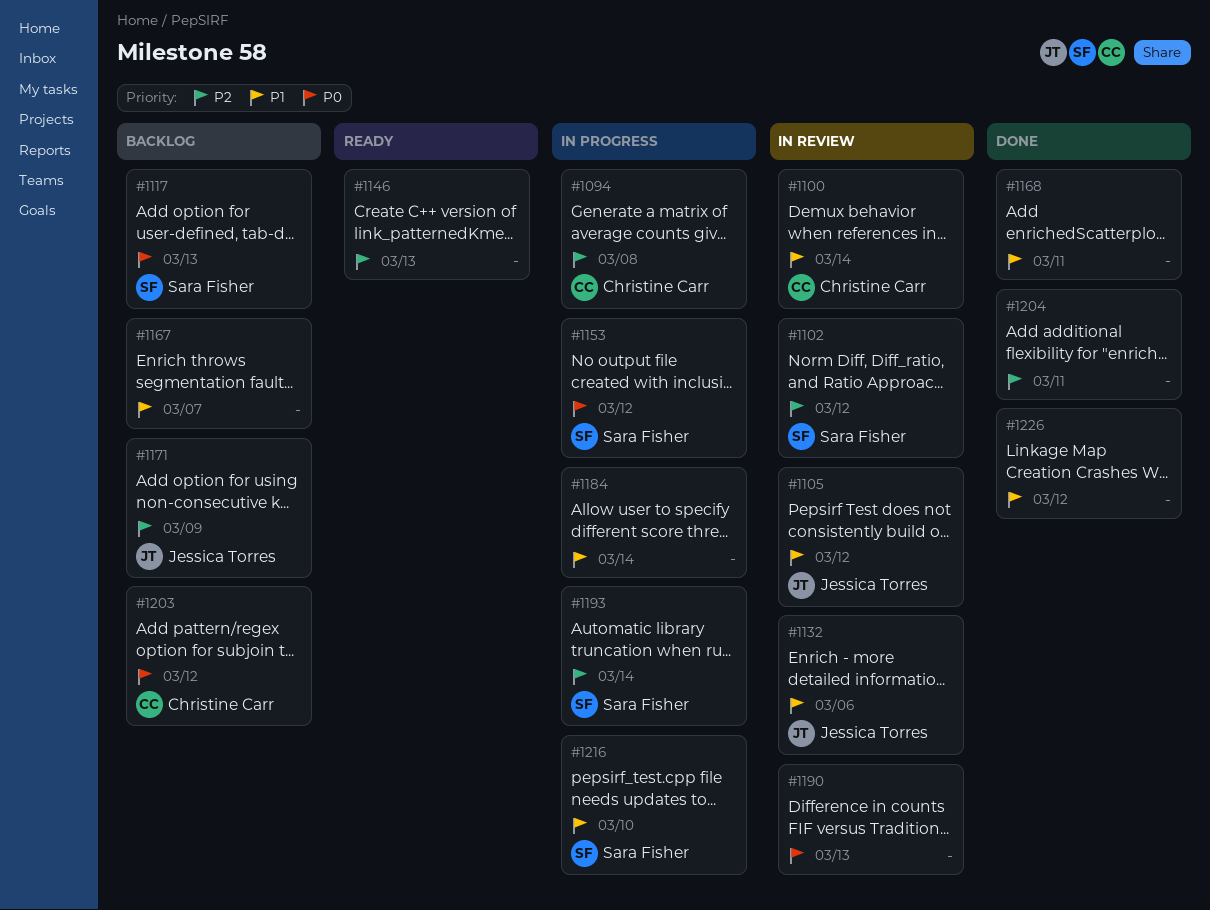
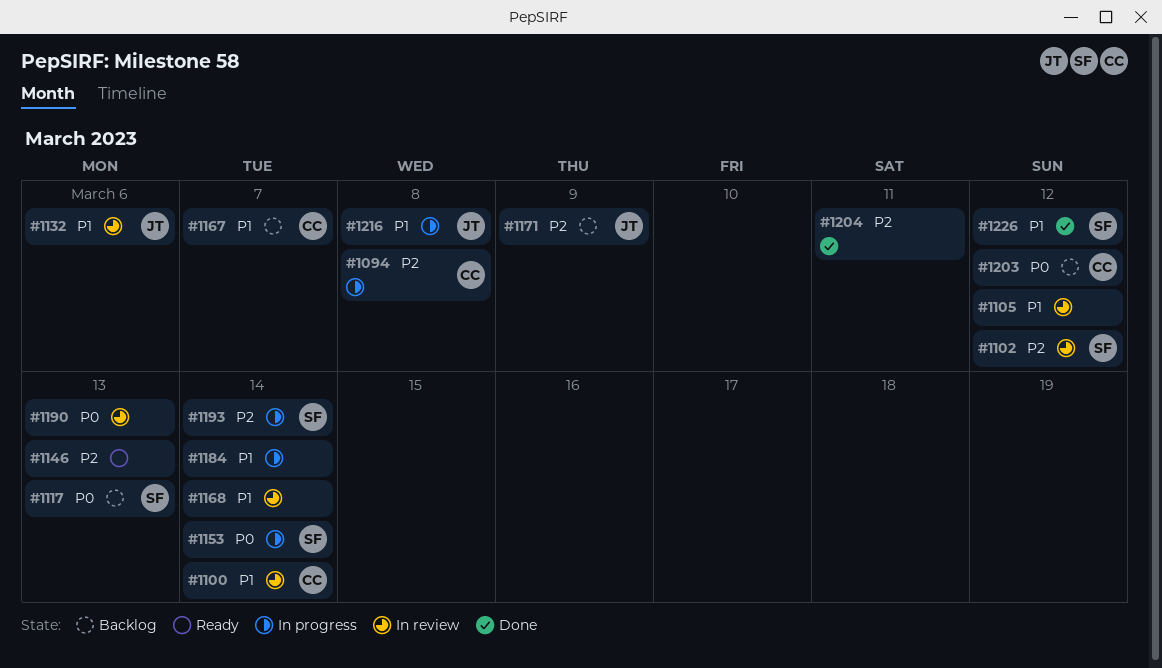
#1105, owner: Jessica Torres -> none
#1153, due: Mar 12 -> Mar 14
#1167, owner: none -> Christine Carr
#1168, status: Done -> In review
#1168, due: Mar 11 -> Mar 14
#1216, owner: Sara Fisher -> Jessica Torres
#1216, due: Mar 10 -> Mar 8
#1226, owner: none -> Sara Fisher

